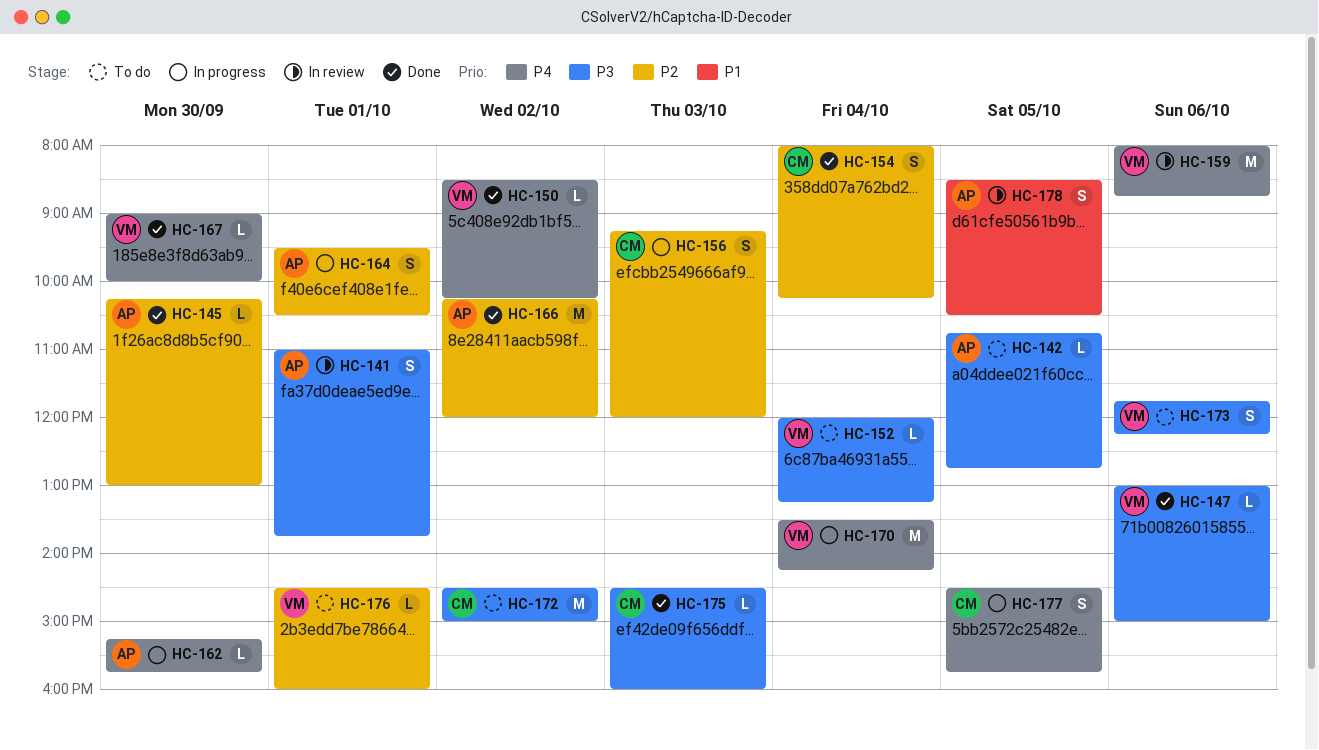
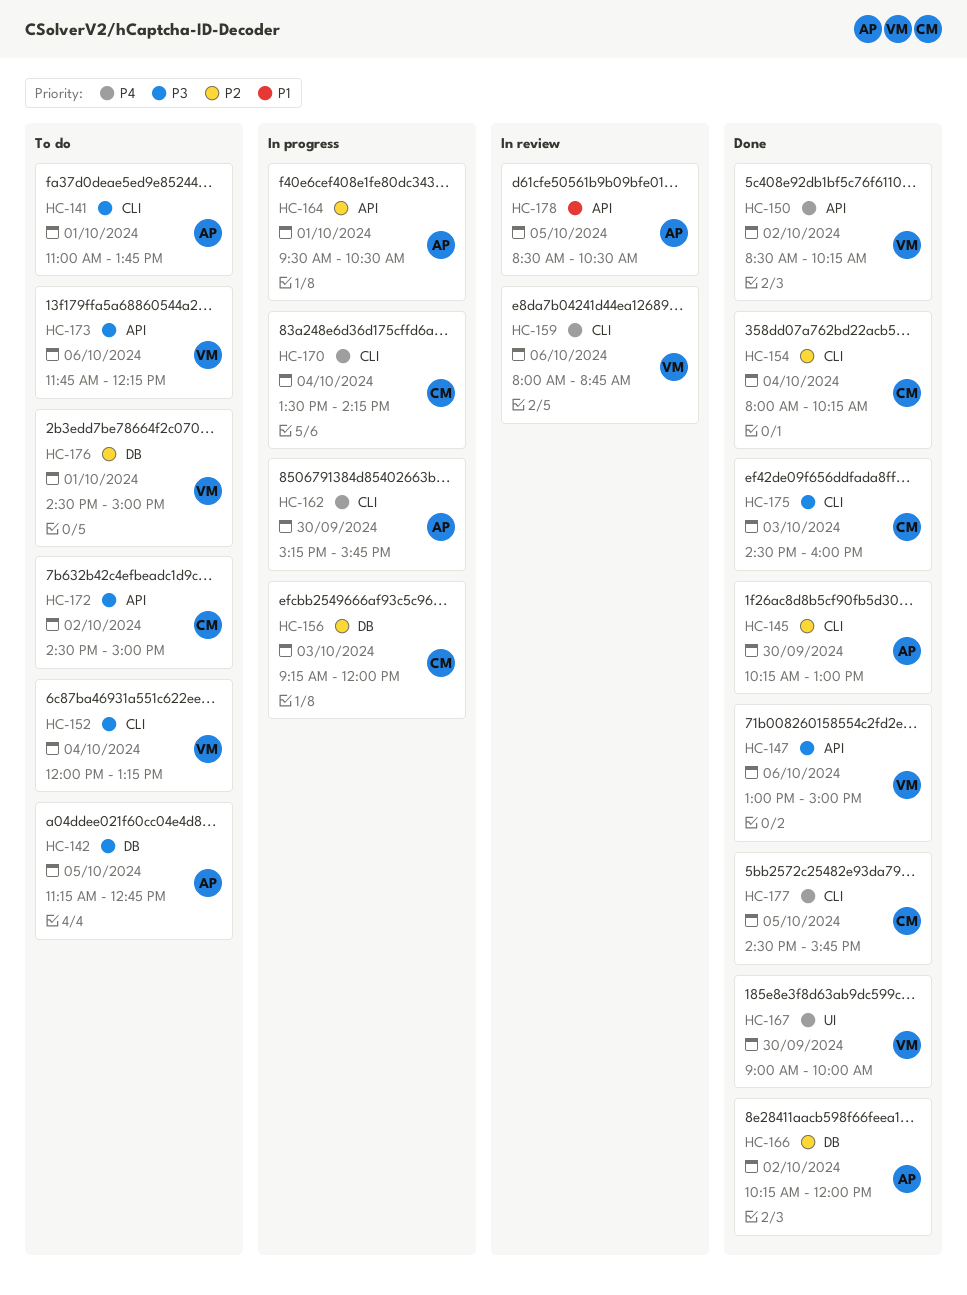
HC-141, status: In review -> To do
HC-142, begins: 10:45 -> 11:15
HC-170, owner: VM -> CM
HC-176, ends: 16:00 -> 15:00
HC-177, status: In progress -> Done

